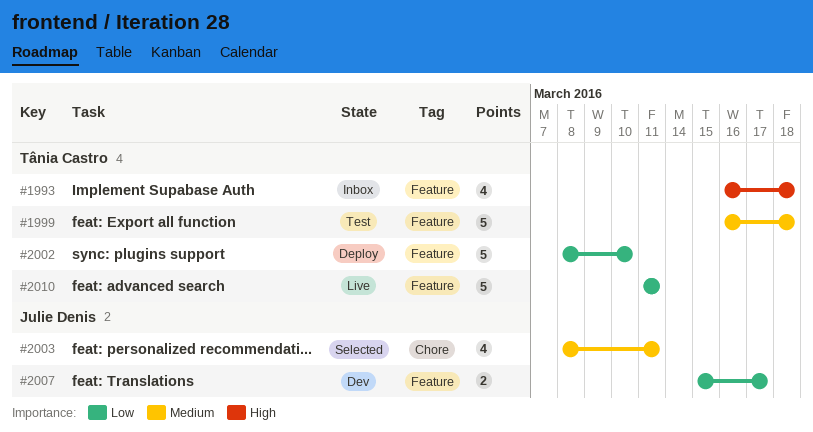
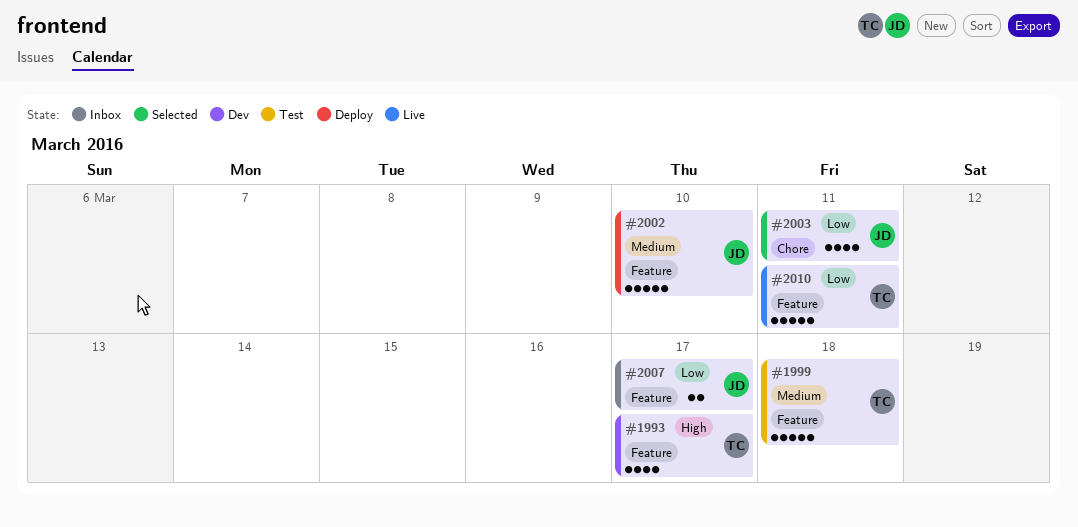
#1993, status: Inbox -> Dev
#1993, due: Mar 18 -> Mar 17
#2002, owner: Tânia Castro -> Julie Denis
#2002, priority: Low -> Medium
#2003, priority: Medium -> Low
#2007, status: Dev -> Inbox

